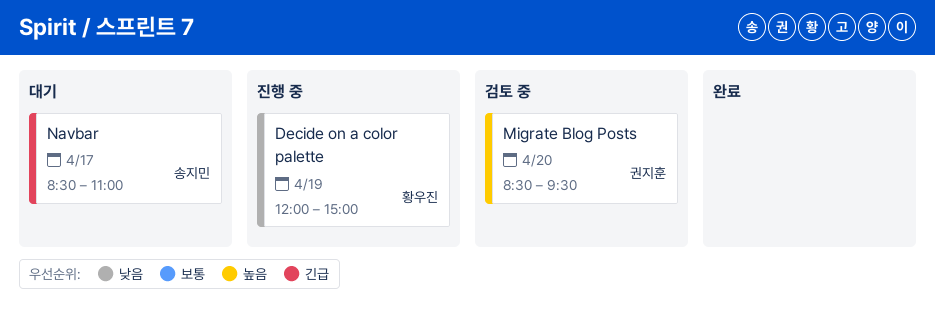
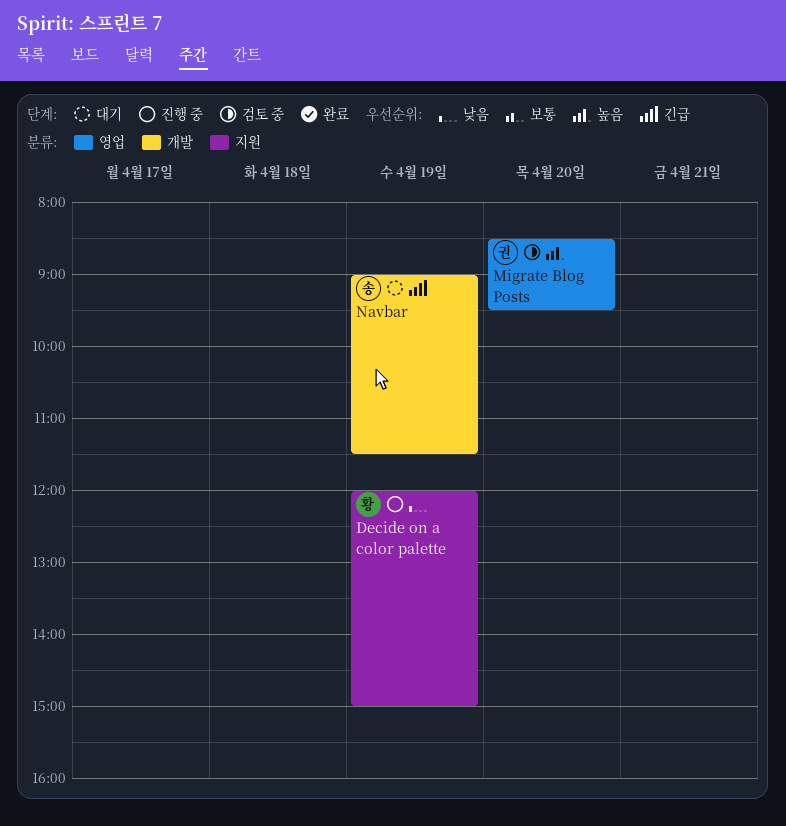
Navbar, day: Apr 17 -> Apr 19
Navbar, begins: 08:30 -> 09:00
Navbar, ends: 11:00 -> 11:30

